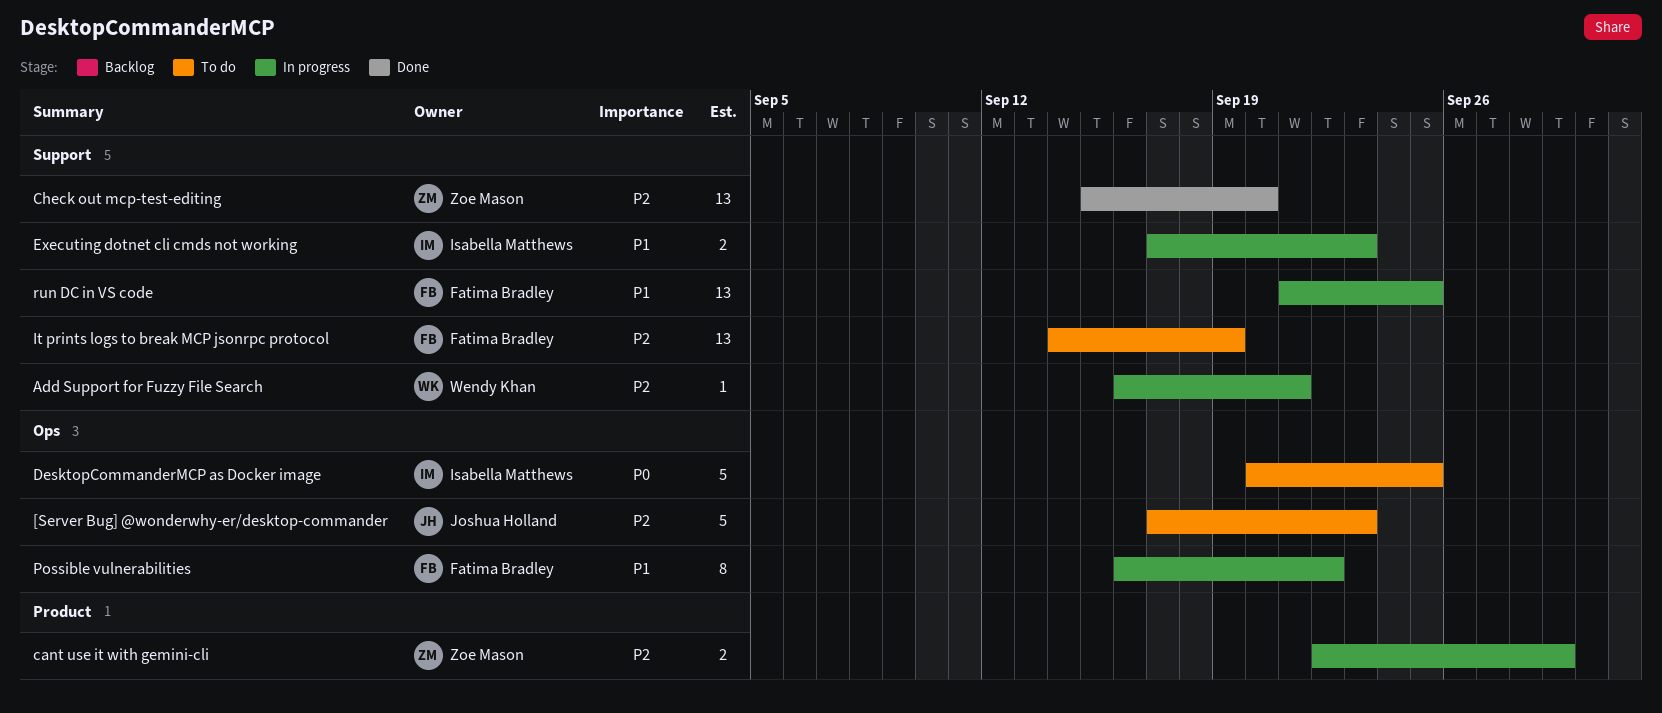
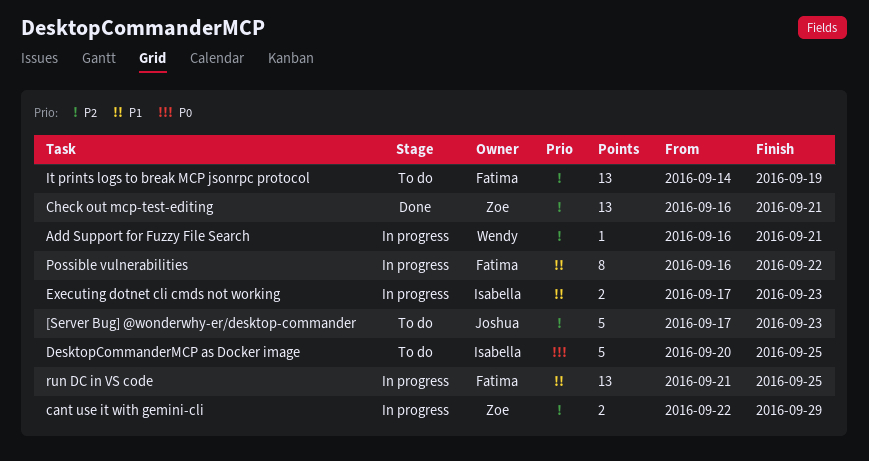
Check out mcp-test-editing, start: Sep 15 -> Sep 16
Check out mcp-test-editing, due: Sep 20 -> Sep 21

